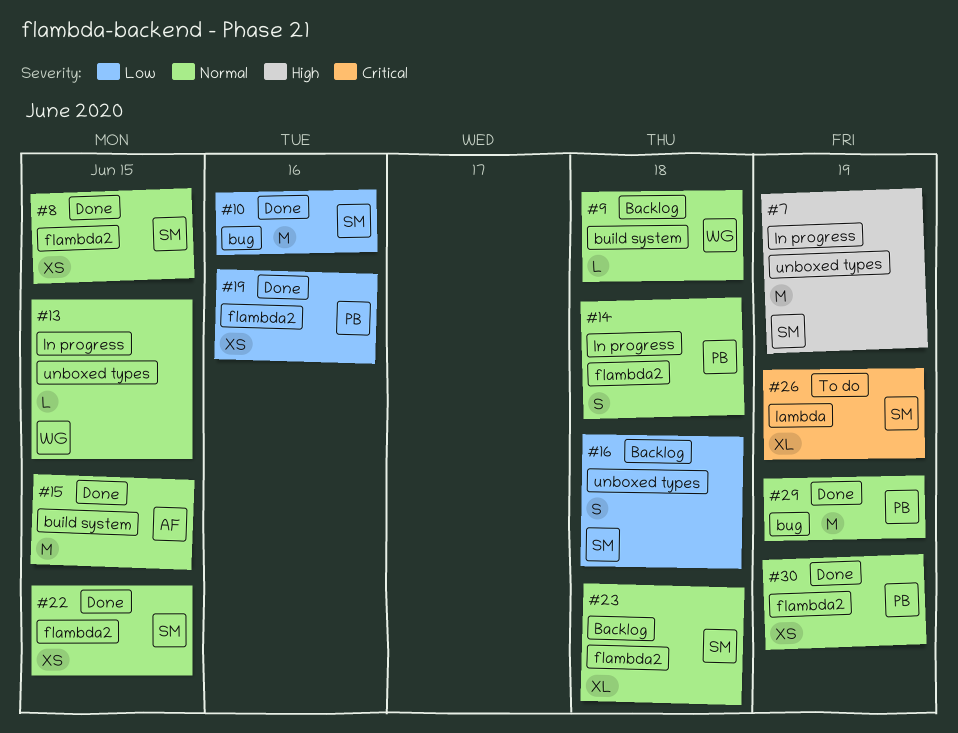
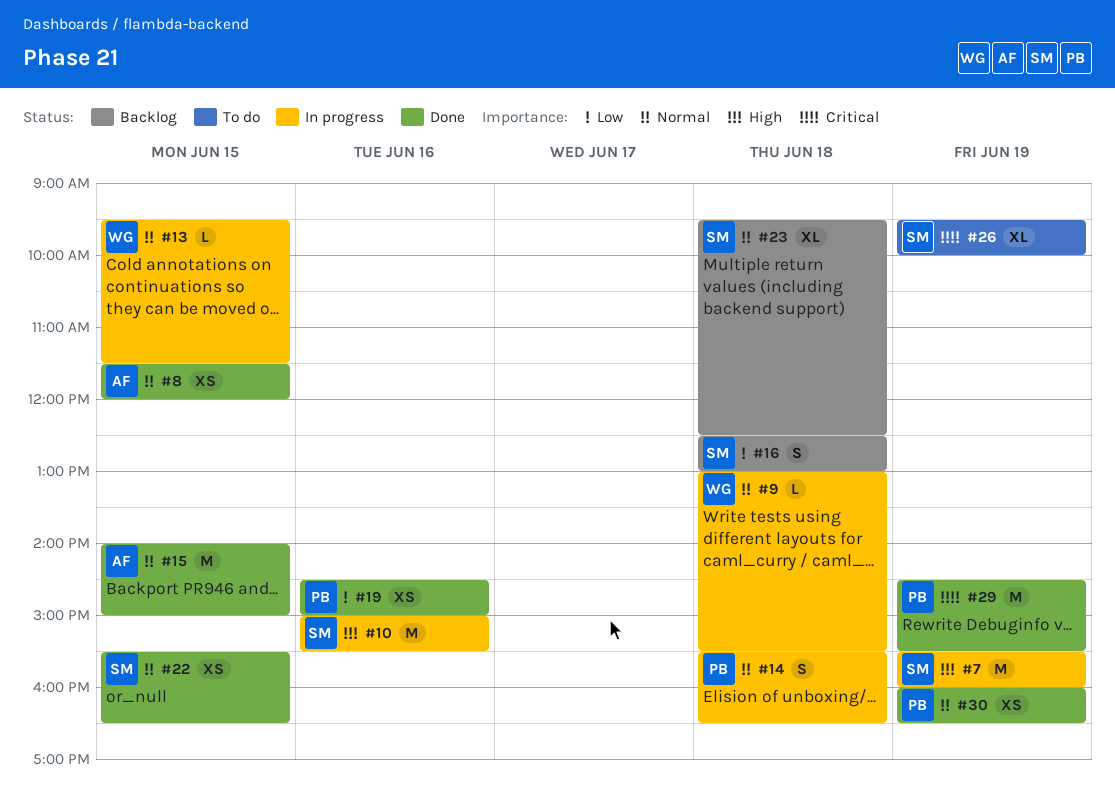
#8, owner: SM -> AF
#9, status: Backlog -> In progress
#10, status: Done -> In progress
#10, priority: Low -> High
#29, priority: Normal -> Critical

